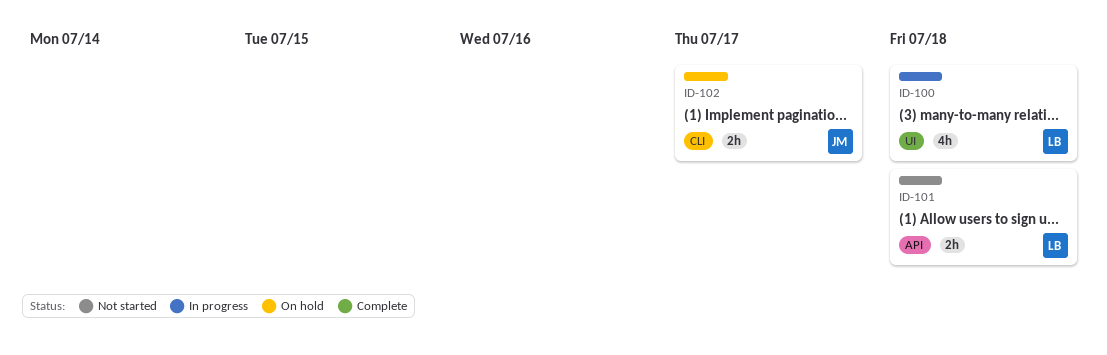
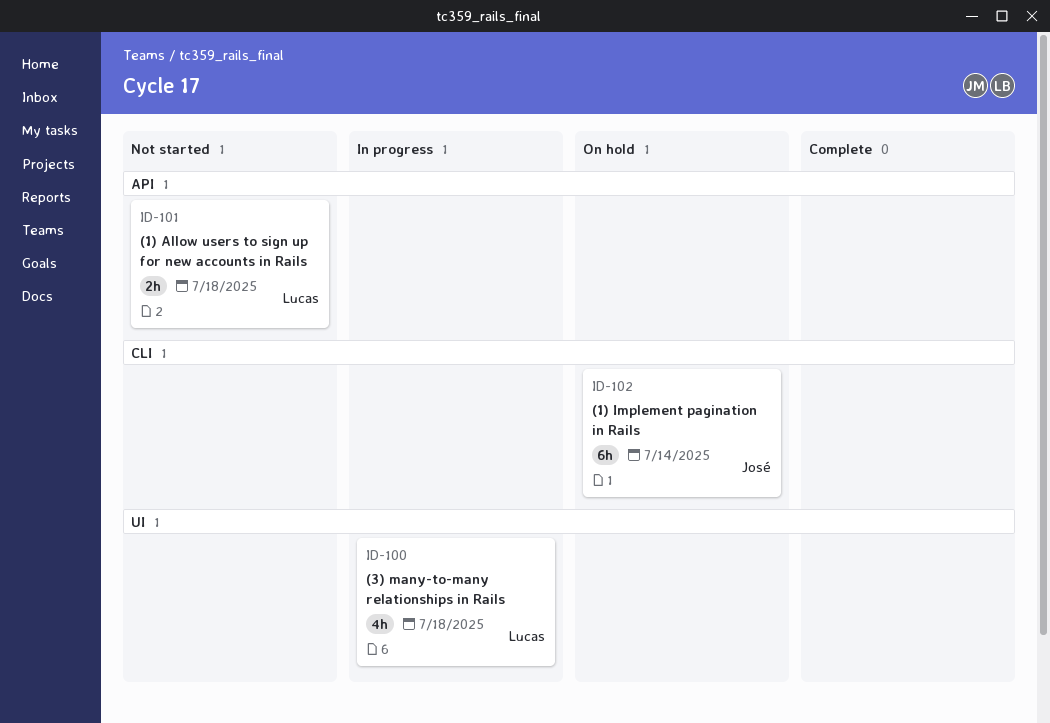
ID-102, estimate: 2h -> 6h
ID-102, due: Jul 17 -> Jul 14

